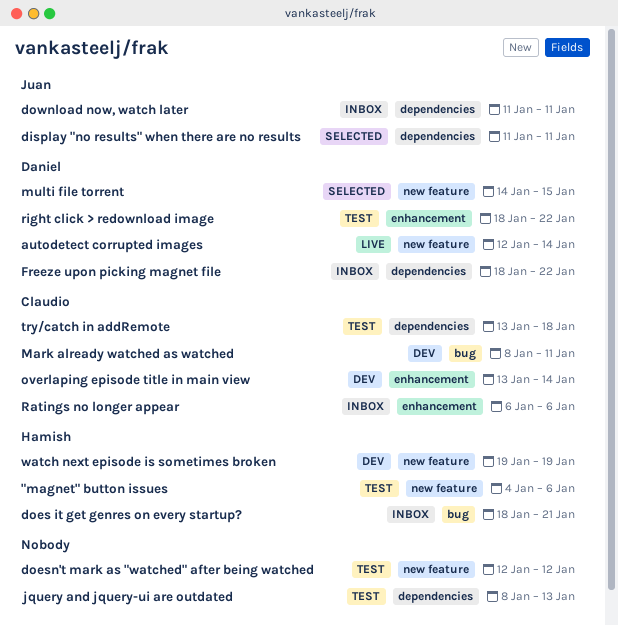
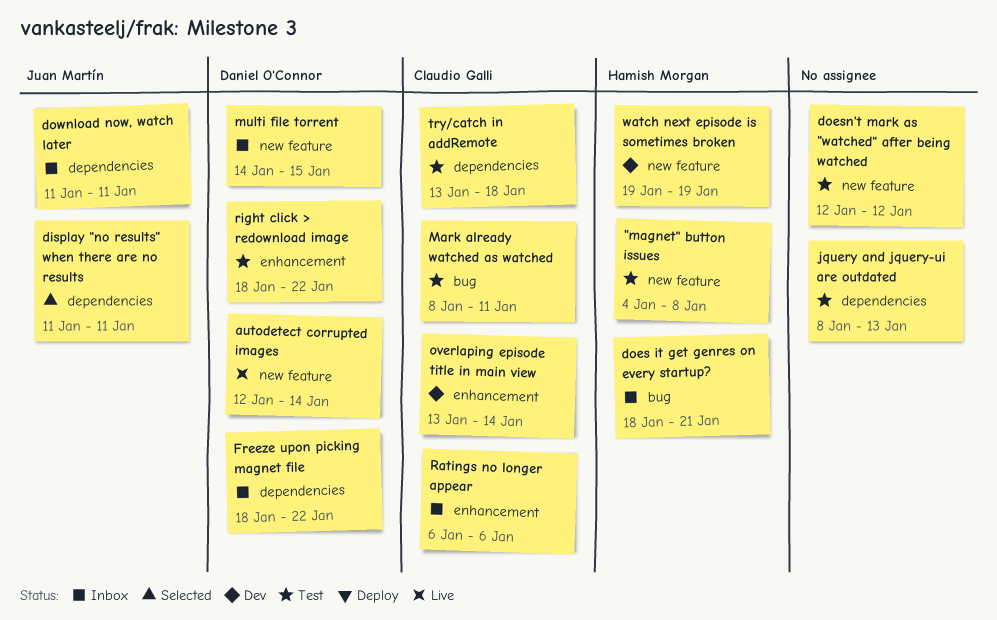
"magnet" button issues, due: Jan 6 -> Jan 8
Mark already watched as watched, status: Dev -> Test
multi file torrent, status: Selected -> Inbox

